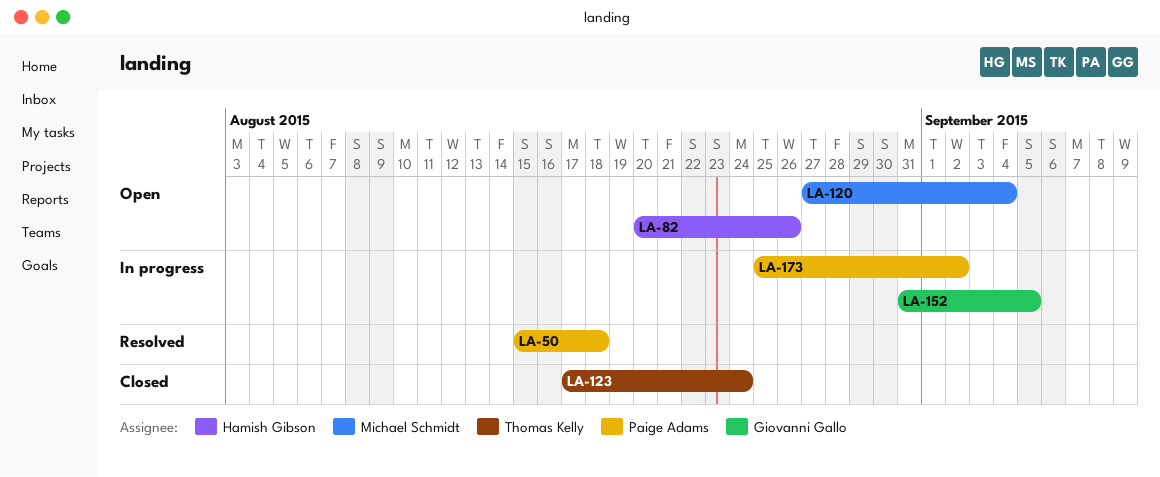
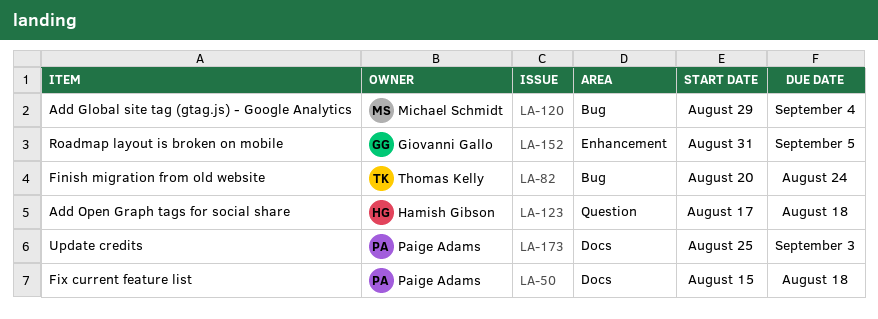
LA-82, owner: Hamish Gibson -> Thomas Kelly
LA-82, due: Aug 26 -> Aug 24
LA-120, start: Aug 27 -> Aug 29
LA-123, owner: Thomas Kelly -> Hamish Gibson
LA-123, due: Aug 24 -> Aug 18
LA-173, due: Sep 2 -> Sep 3

